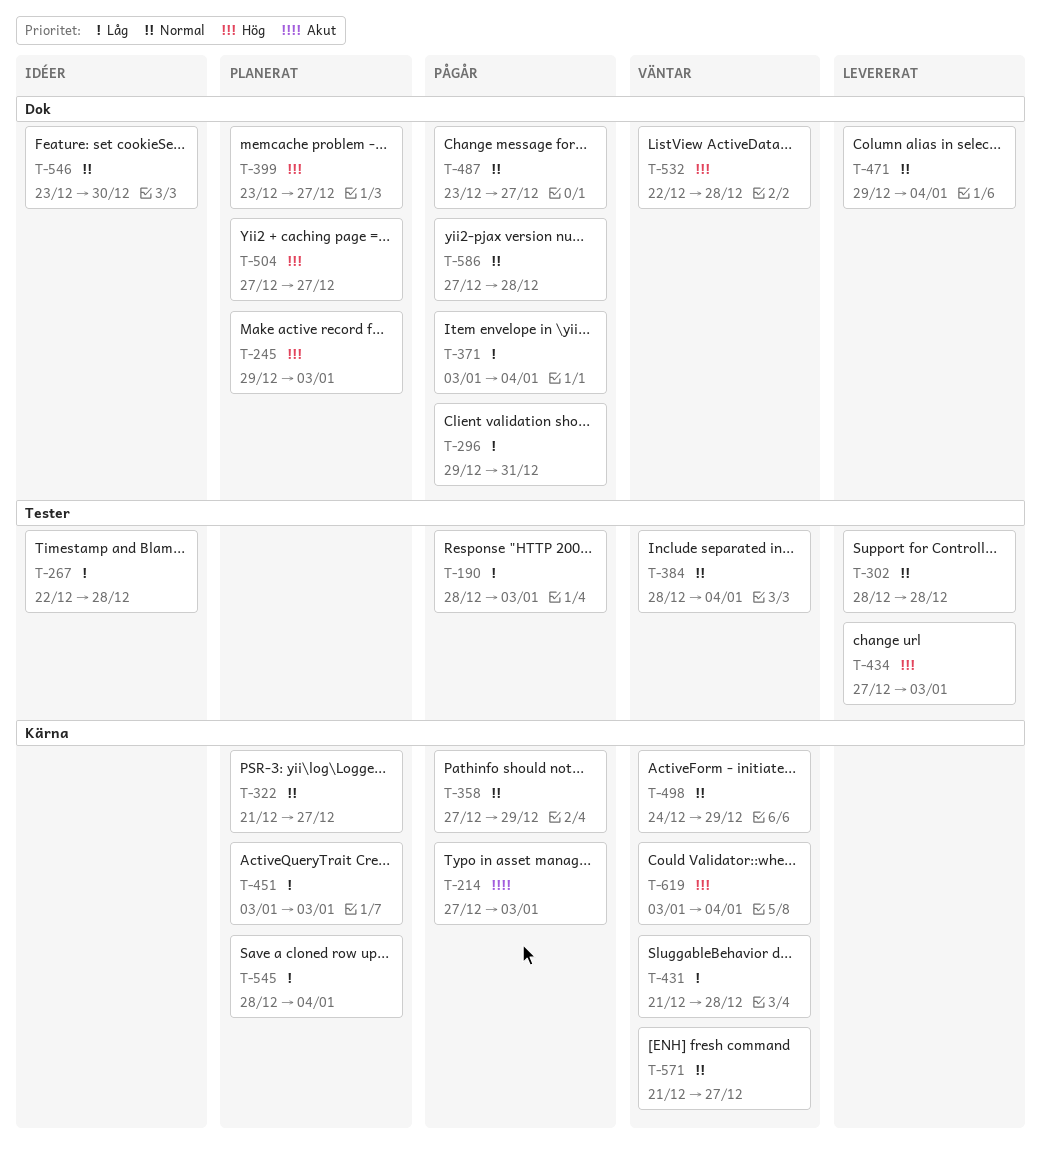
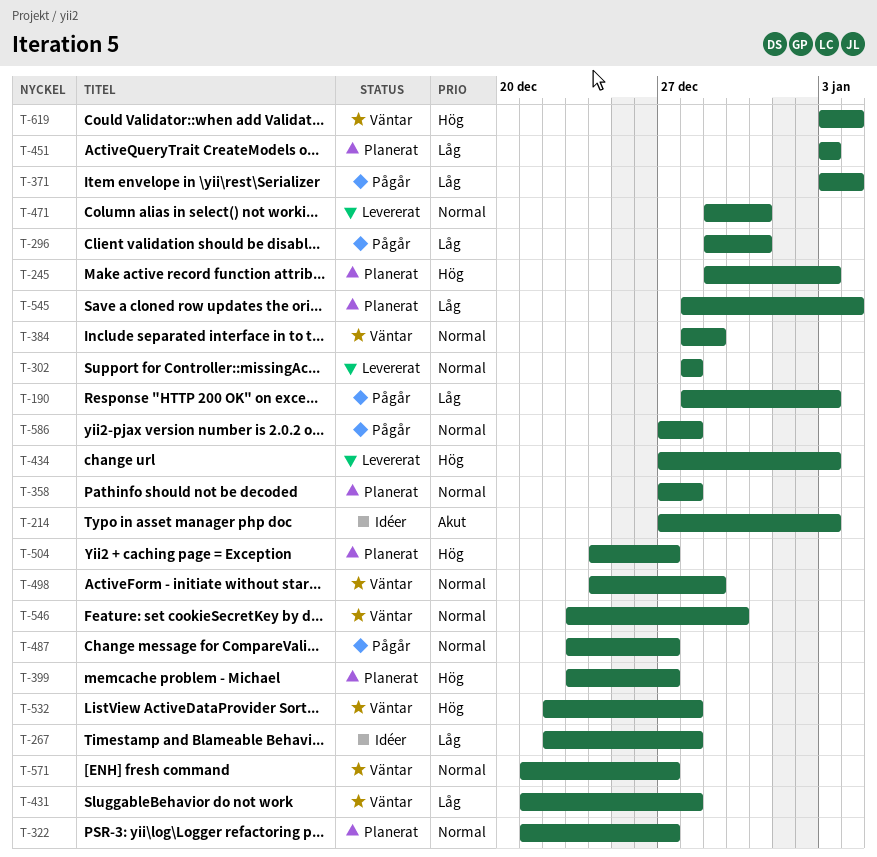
T-214, status: Pågår -> Idéer
T-358, status: Pågår -> Planerat
T-358, due: Dec 29 -> Dec 28
T-384, due: Jan 4 -> Dec 29
T-471, due: Jan 4 -> Dec 31
T-504, start: Dec 27 -> Dec 24
T-546, status: Idéer -> Väntar

